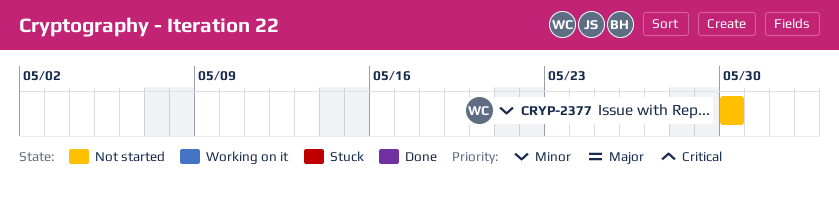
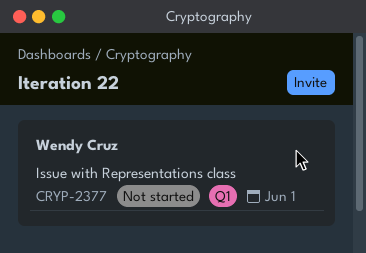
CRYP-2377, due: May 30 -> Jun 1

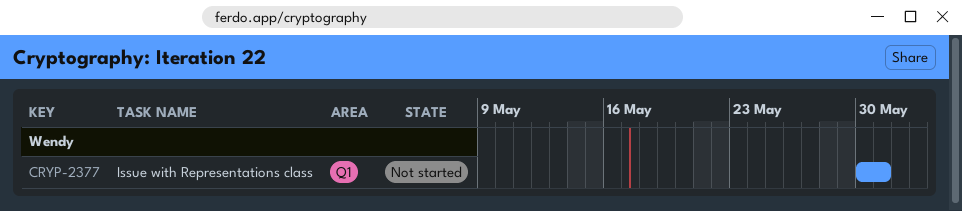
CRYP-2377, due: Jun 1 -> May 31

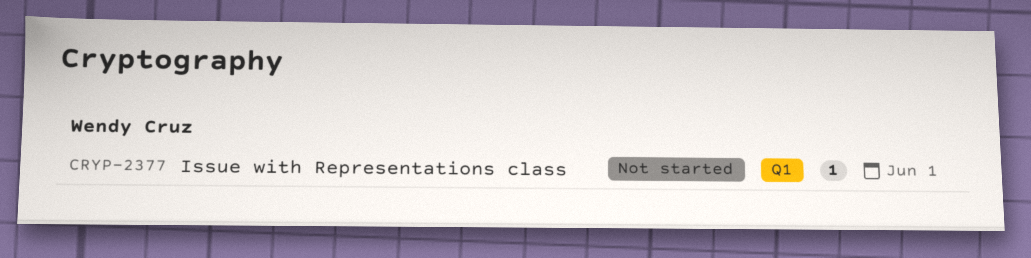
CRYP-2377, due: May 31 -> Jun 1

